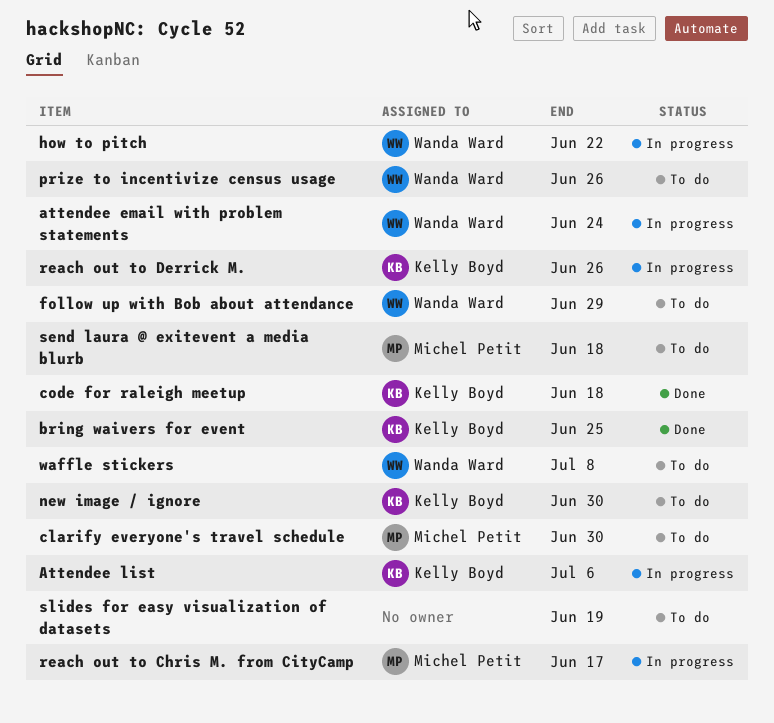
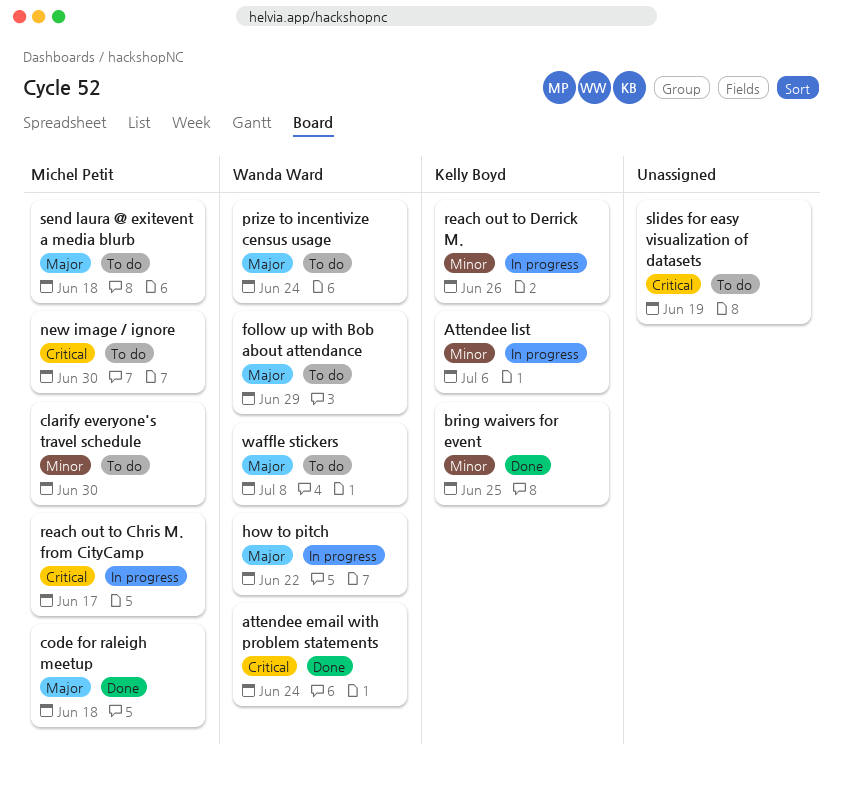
attendee email with problem statements, status: In progress -> Done
code for raleigh meetup, owner: Kelly Boyd -> Michel Petit
new image / ignore, owner: Kelly Boyd -> Michel Petit
prize to incentivize census usage, due: Jun 26 -> Jun 24

